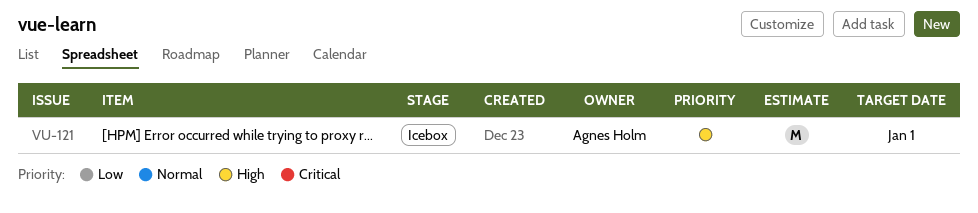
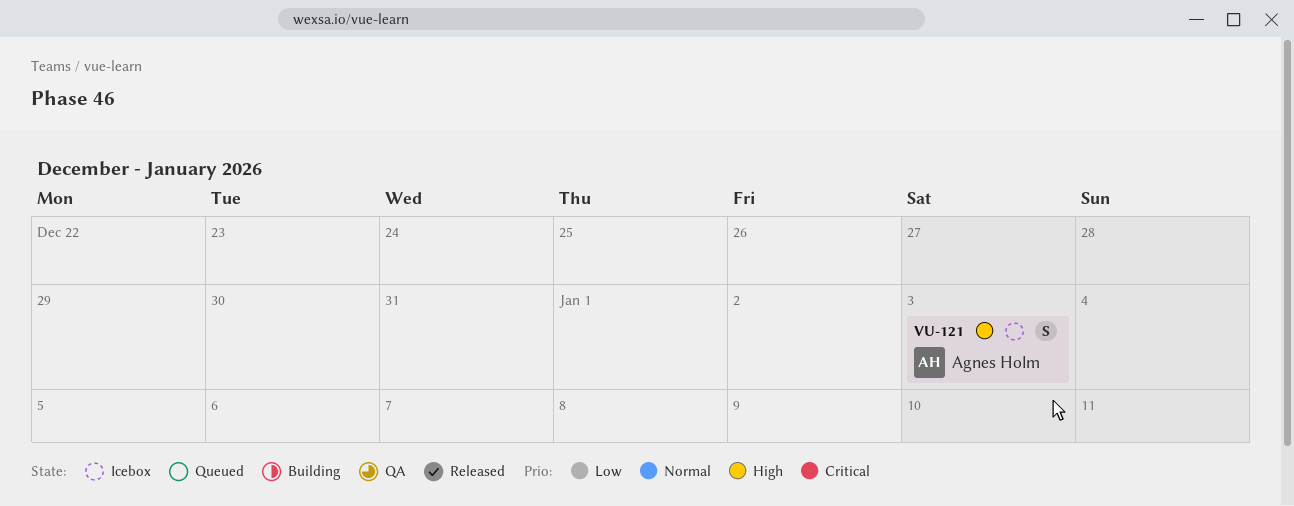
VU-121, estimate: M -> S
VU-121, due: Jan 1 -> Jan 3

